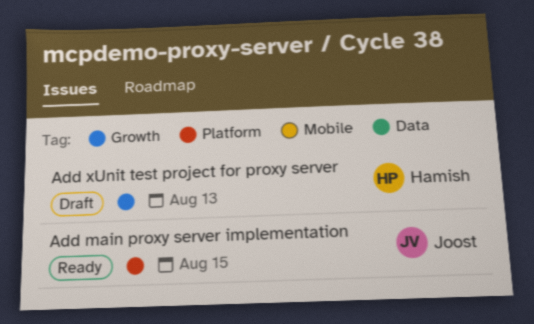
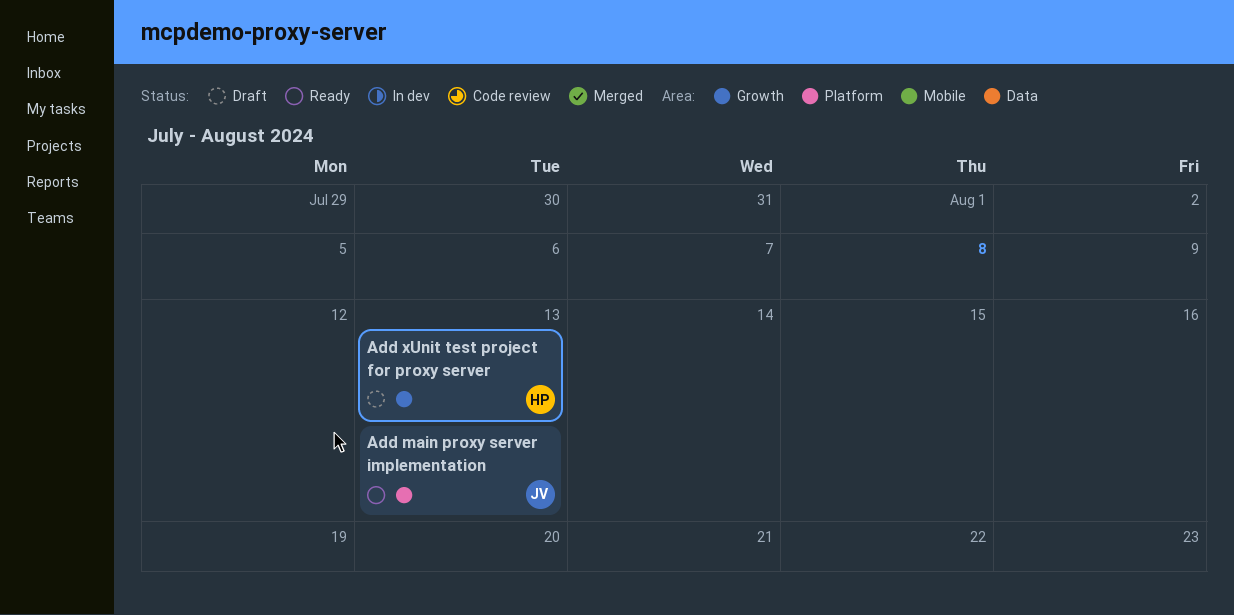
Add main proxy server implementation, due: Aug 15 -> Aug 13

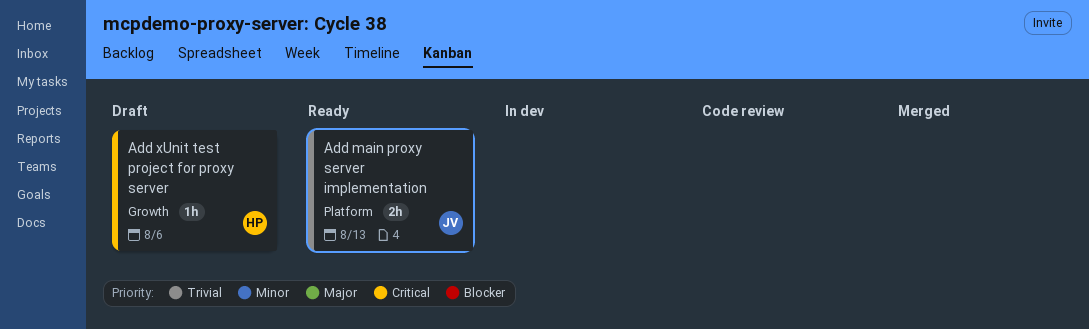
Add xUnit test project for proxy server, due: Aug 13 -> Aug 6

